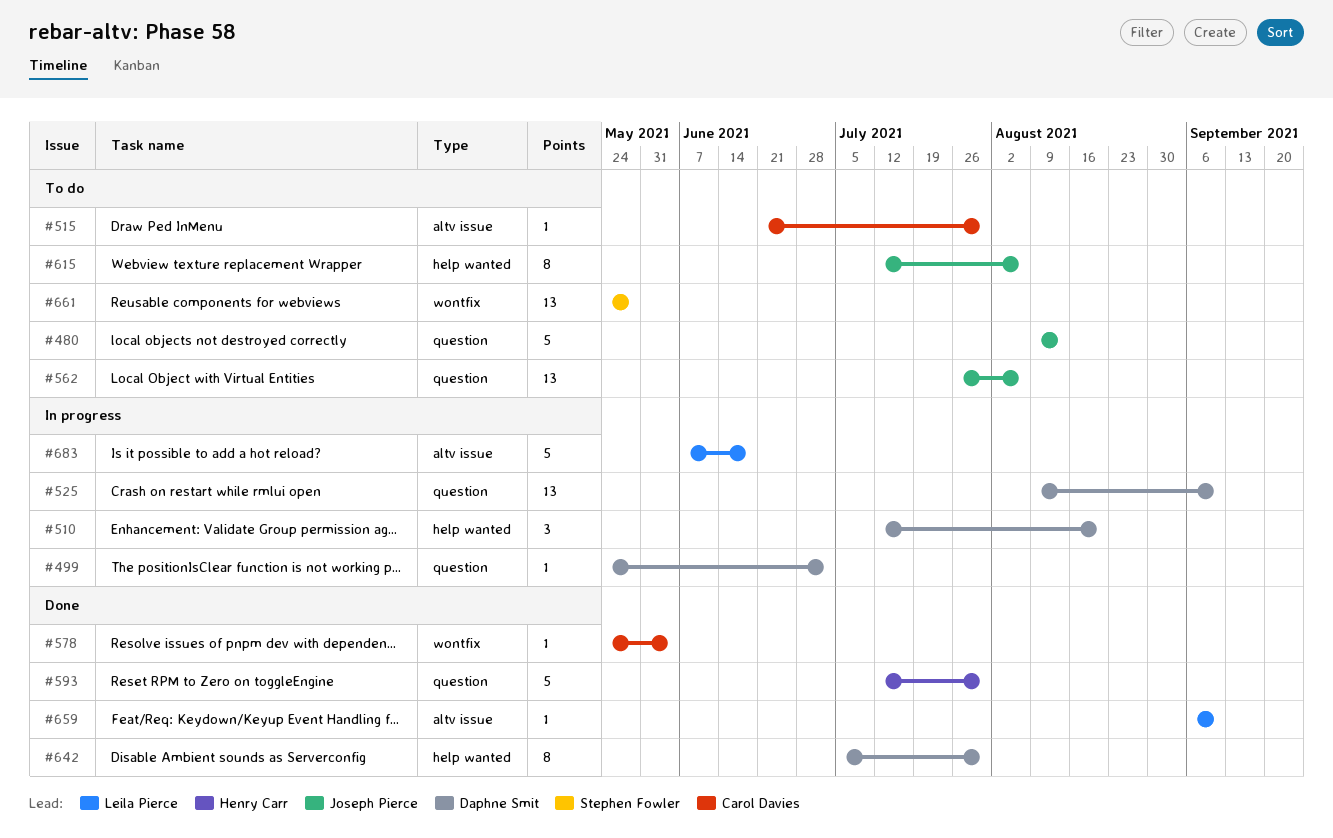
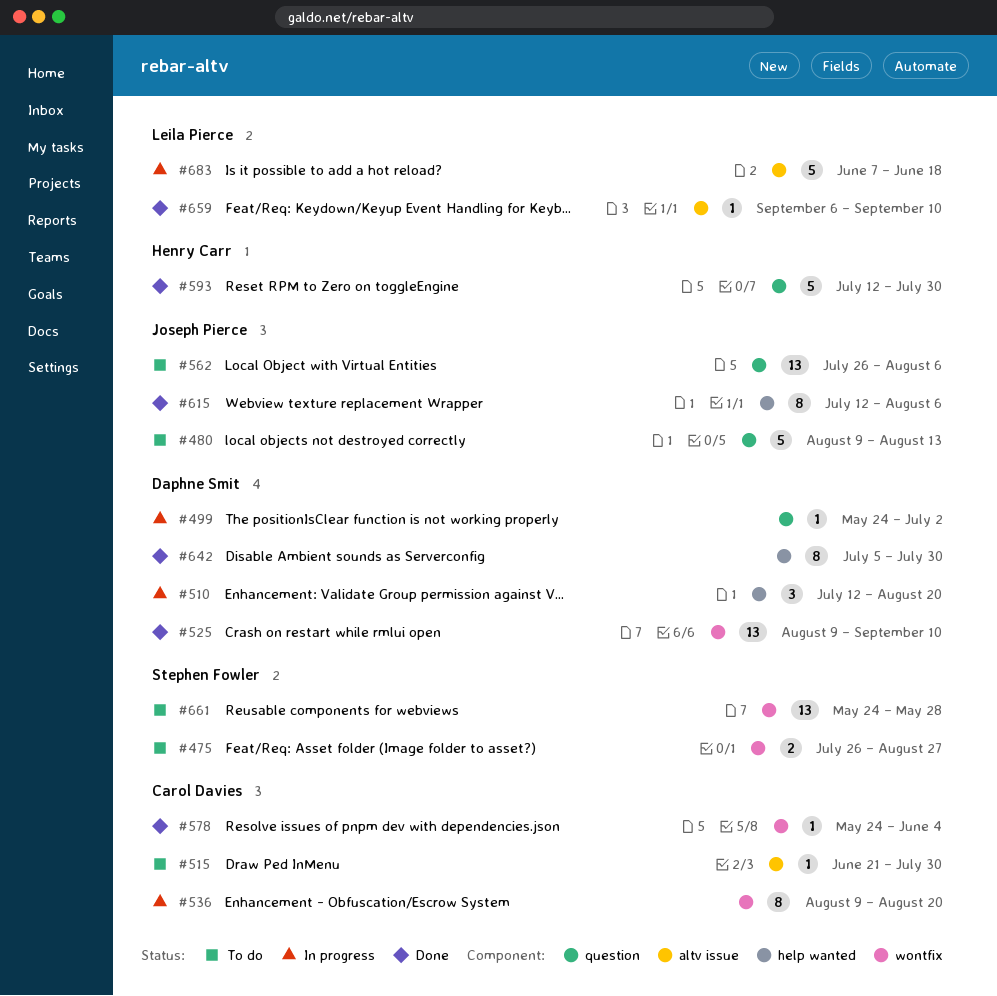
#475: none -> present
#525, status: In progress -> Done
#525, label: question -> wontfix
#536: none -> present
#615, status: To do -> Done

